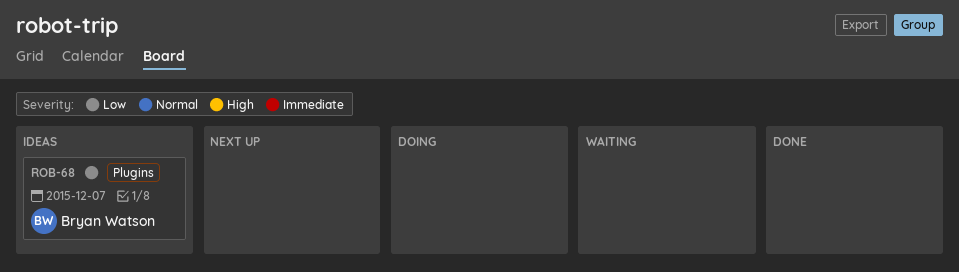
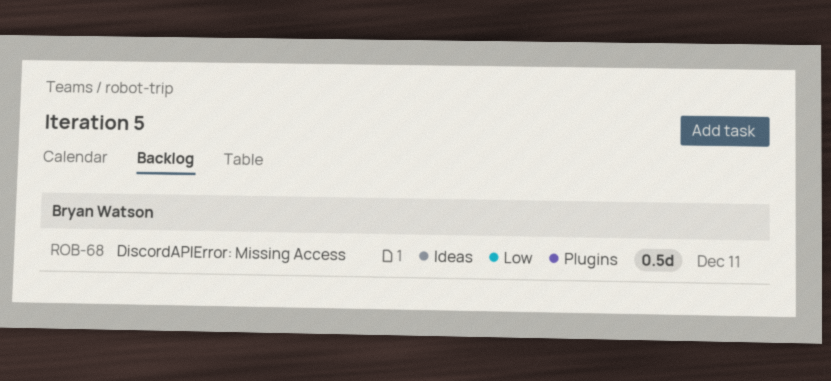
ROB-68, due: Dec 7 -> Dec 11

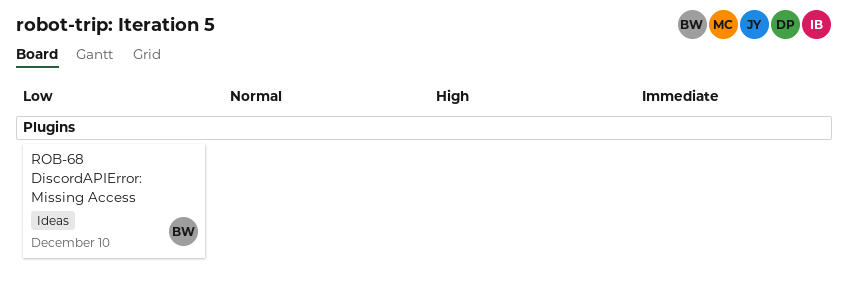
ROB-68, due: Dec 11 -> Dec 10

